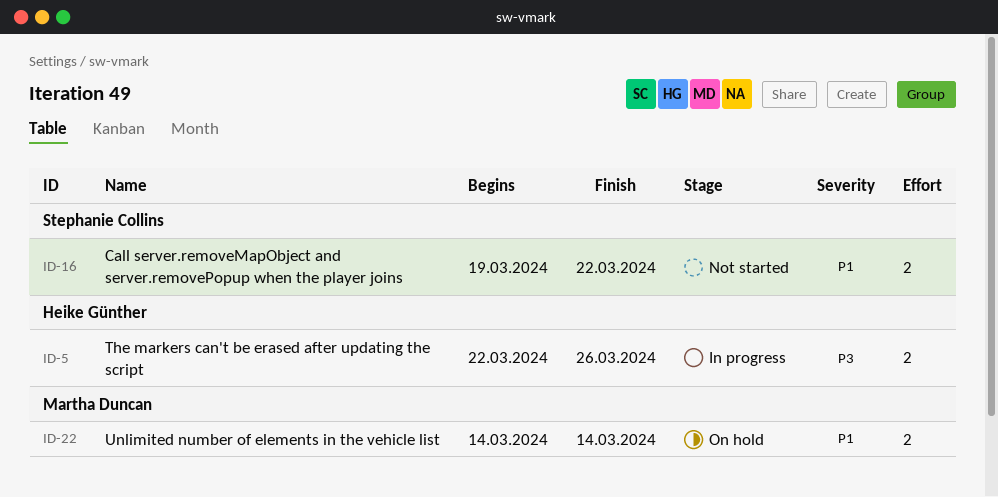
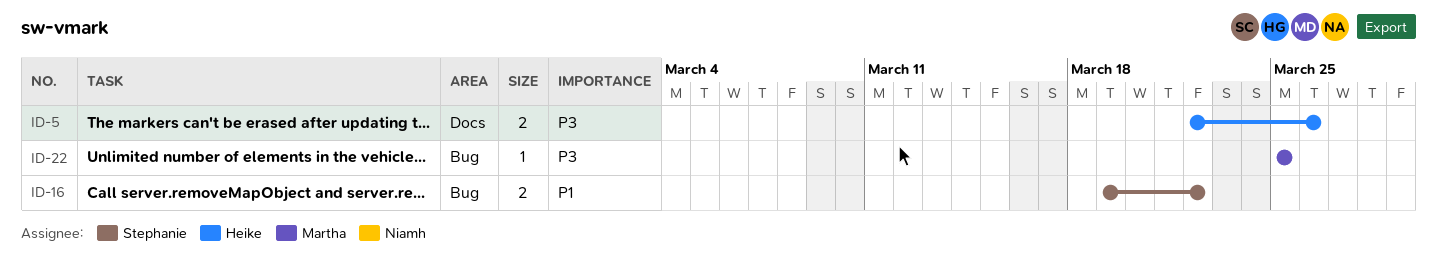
ID-22, priority: P1 -> P3
ID-22, estimate: 2 -> 1
ID-22, start: Mar 14 -> Mar 25
ID-22, due: Mar 14 -> Mar 25

